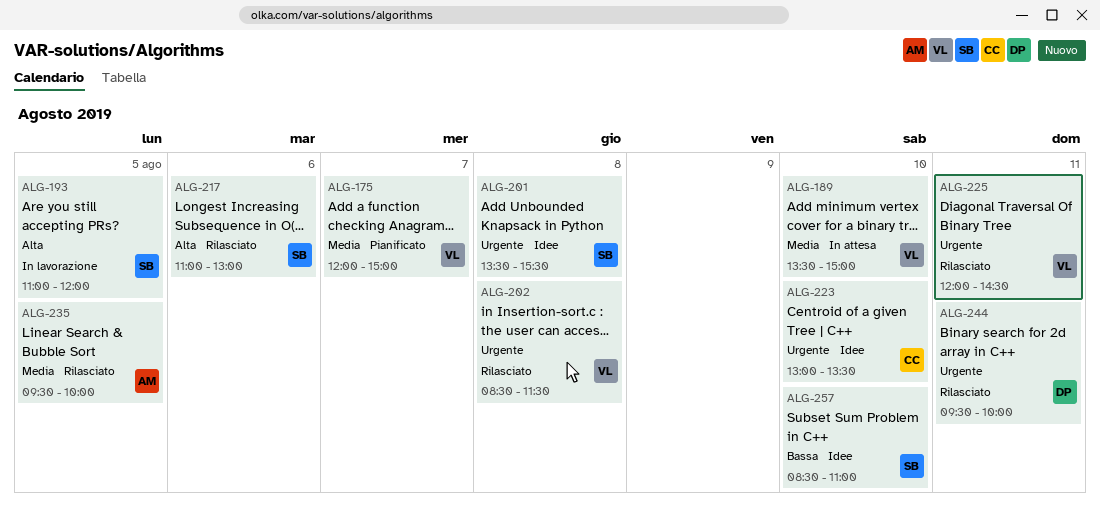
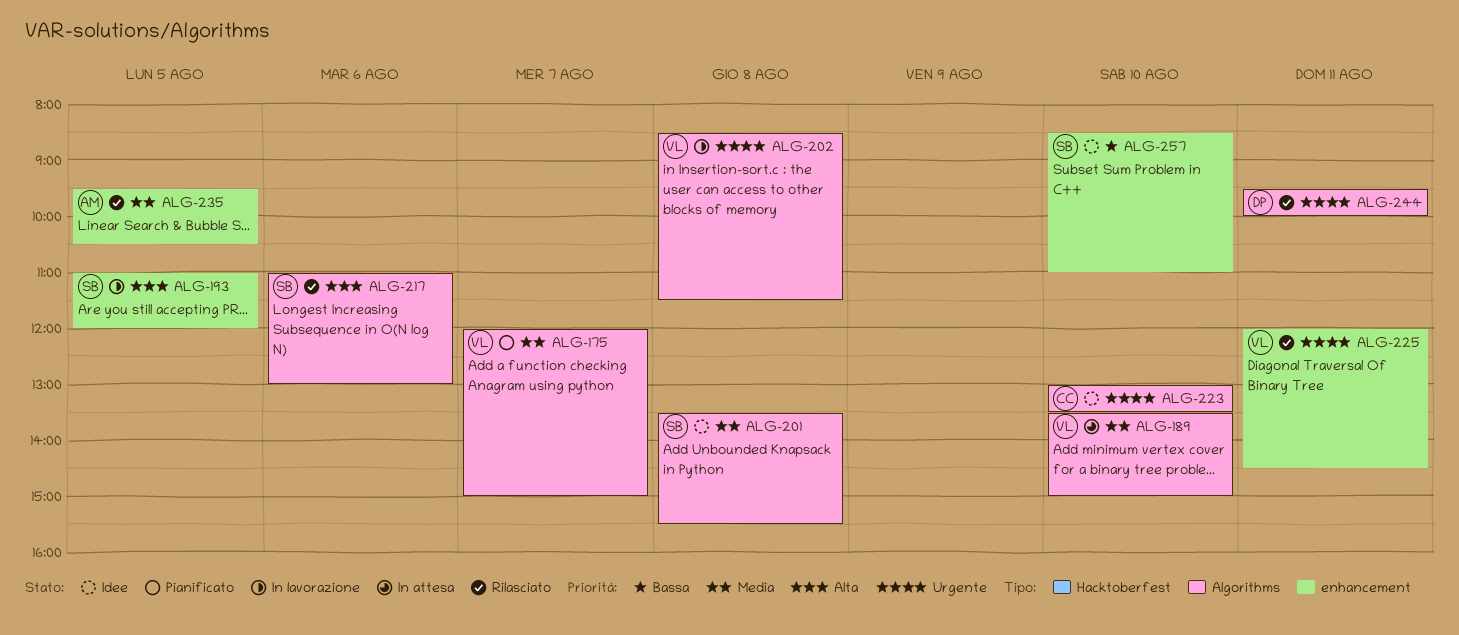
ALG-201, priority: Urgente -> Media
ALG-202, status: Rilasciato -> In lavorazione
ALG-235, ends: 10:00 -> 10:30

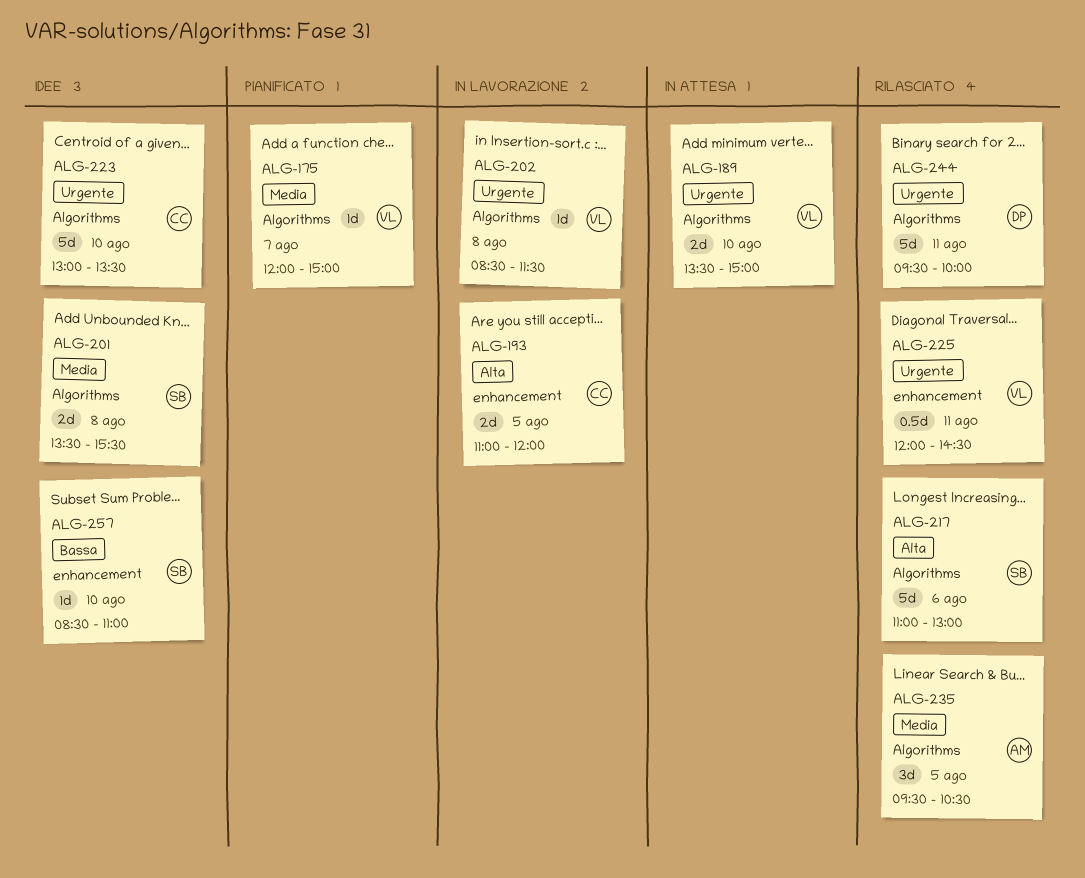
ALG-189, priority: Media -> Urgente
ALG-193, owner: SB -> CC
ALG-235, label: enhancement -> Algorithms

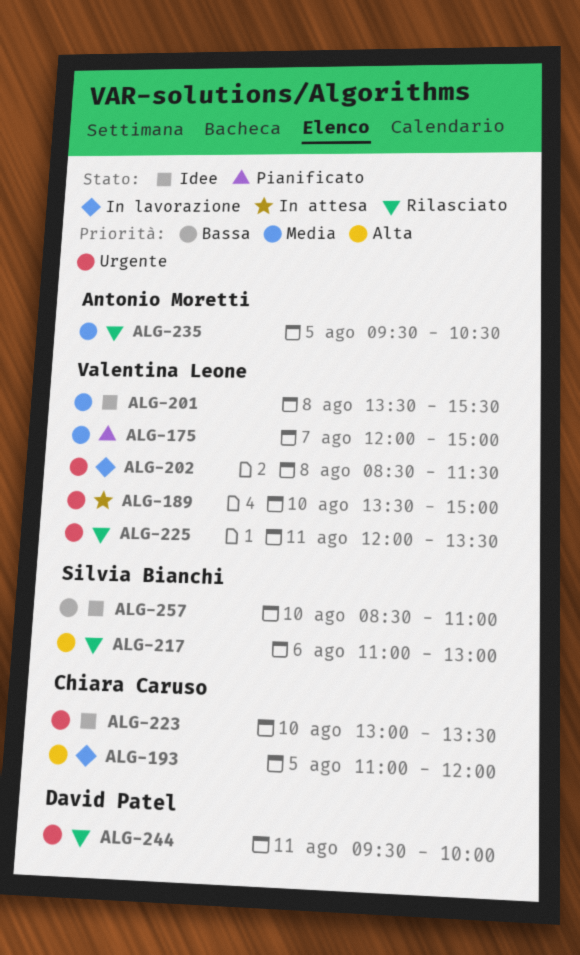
ALG-201, owner: Silvia Bianchi -> Valentina Leone
ALG-225, ends: 14:30 -> 13:30

